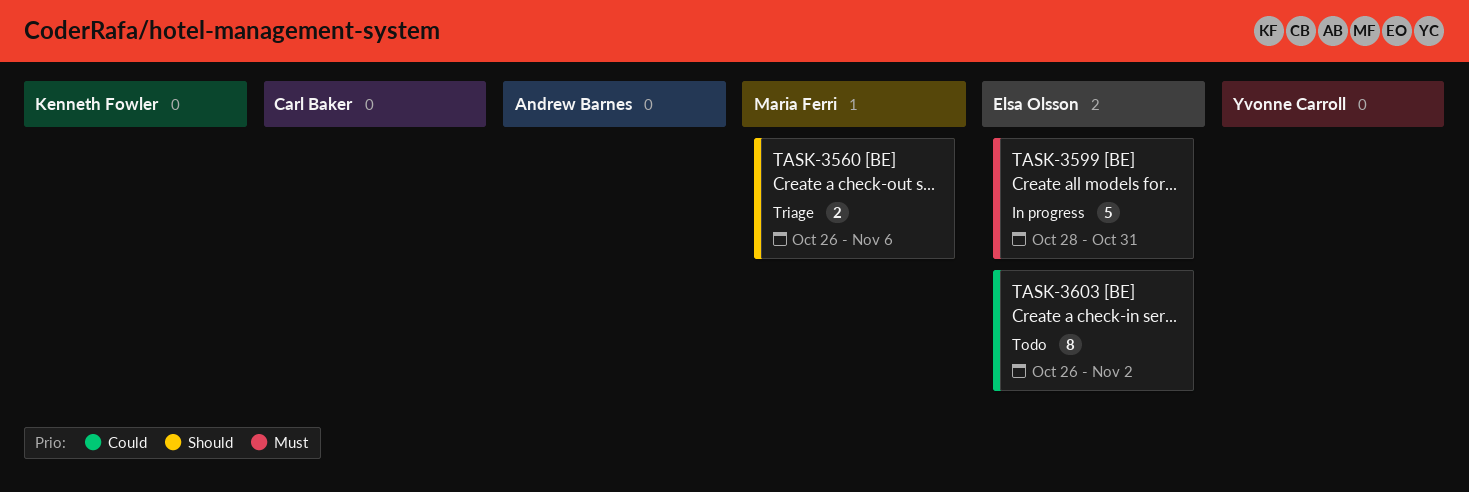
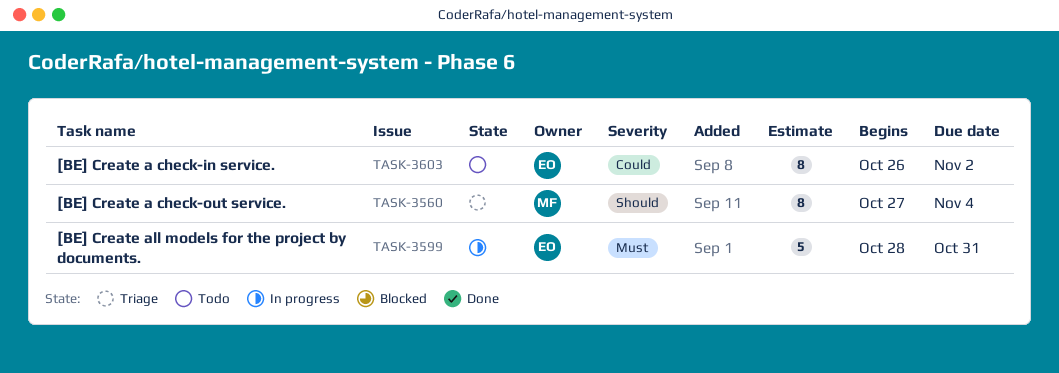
TASK-3560, estimate: 2 -> 8
TASK-3560, start: Oct 26 -> Oct 27
TASK-3560, due: Nov 6 -> Nov 4

